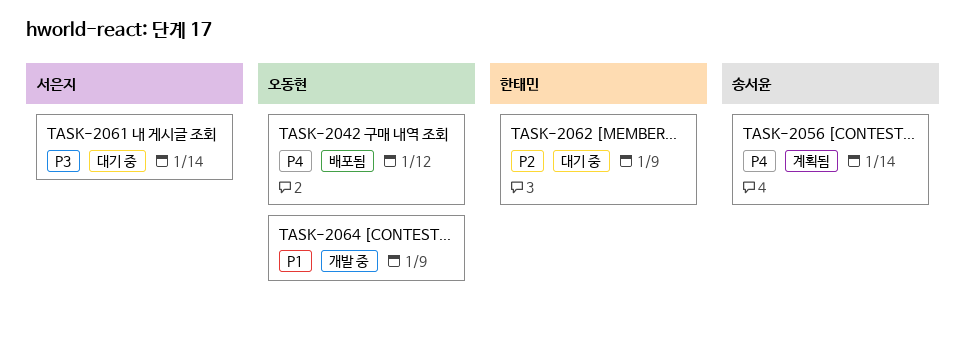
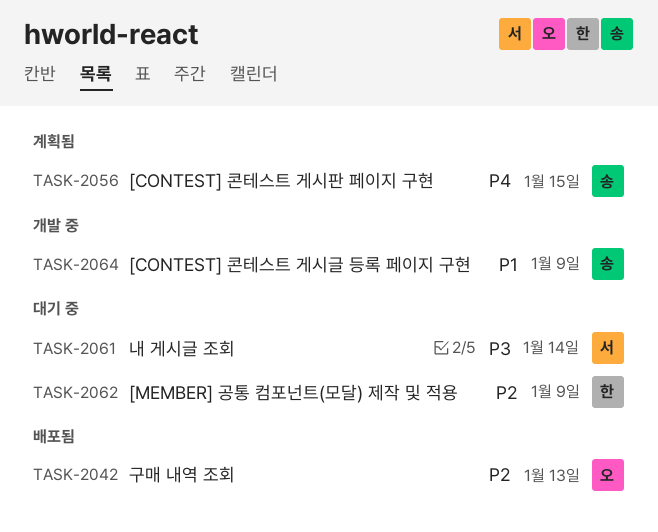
TASK-2042, priority: P4 -> P2
TASK-2042, due: Jan 12 -> Jan 13
TASK-2056, due: Jan 14 -> Jan 15
TASK-2064, owner: 오동현 -> 송서윤

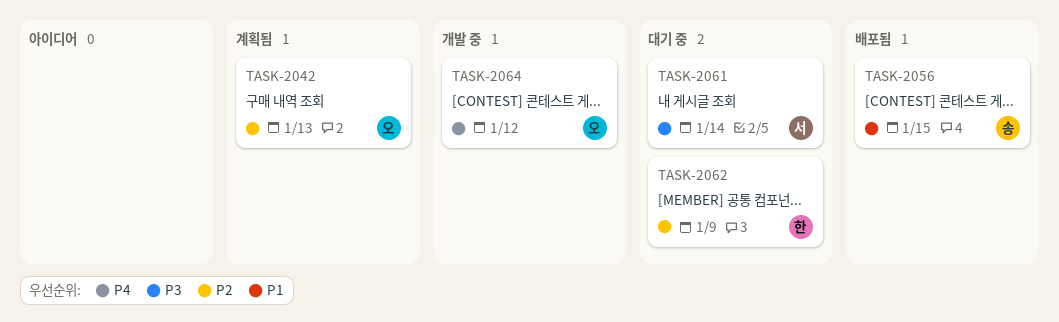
TASK-2042, status: 배포됨 -> 계획됨
TASK-2056, status: 계획됨 -> 배포됨
TASK-2056, priority: P4 -> P1
TASK-2064, owner: 송 -> 오
TASK-2064, priority: P1 -> P4
TASK-2064, due: Jan 9 -> Jan 12

